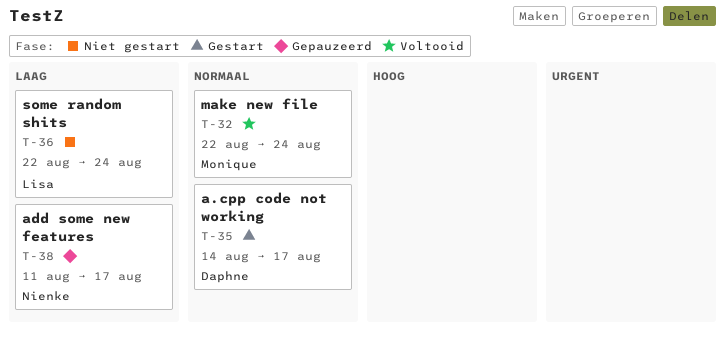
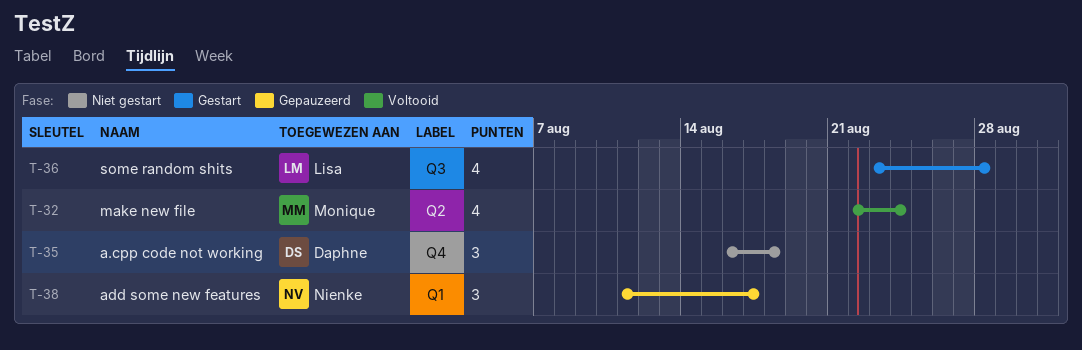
T-35, status: Gestart -> Niet gestart
T-35, start: Aug 14 -> Aug 16
T-35, due: Aug 17 -> Aug 18
T-36, status: Niet gestart -> Gestart
T-36, start: Aug 22 -> Aug 23
T-36, due: Aug 24 -> Aug 28

